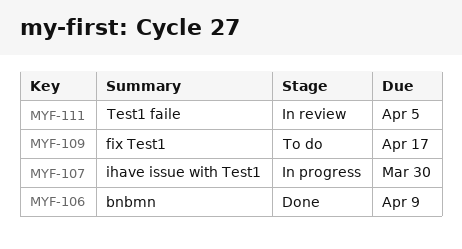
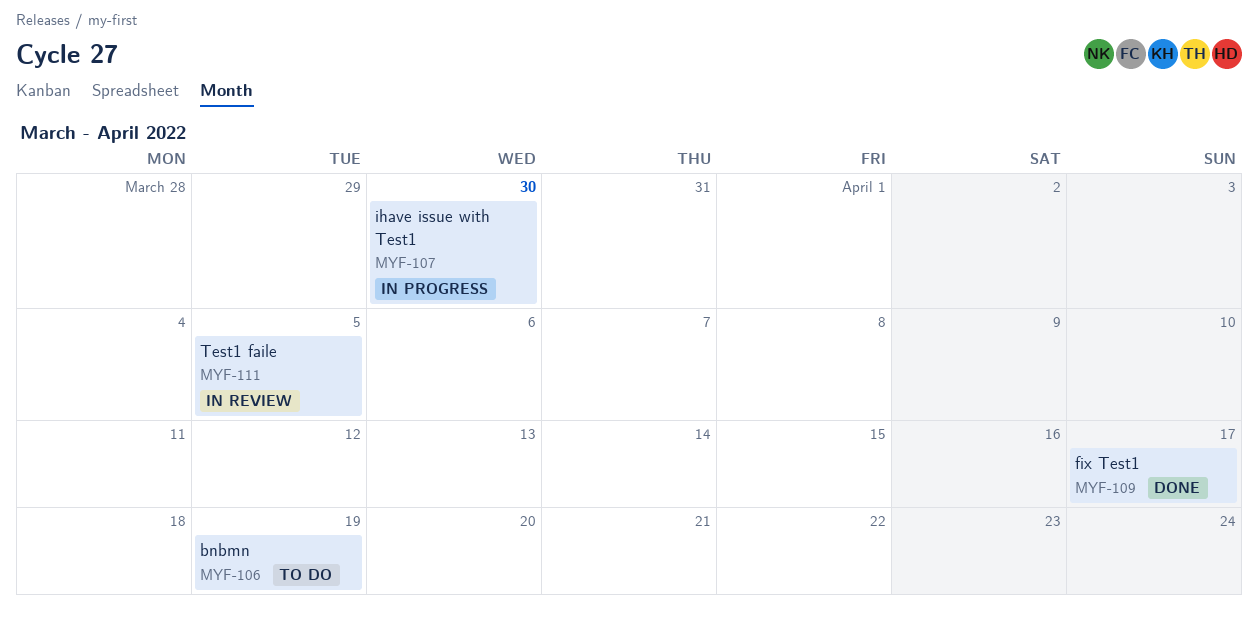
MYF-106, status: Done -> To do
MYF-106, due: Apr 9 -> Apr 19
MYF-109, status: To do -> Done

